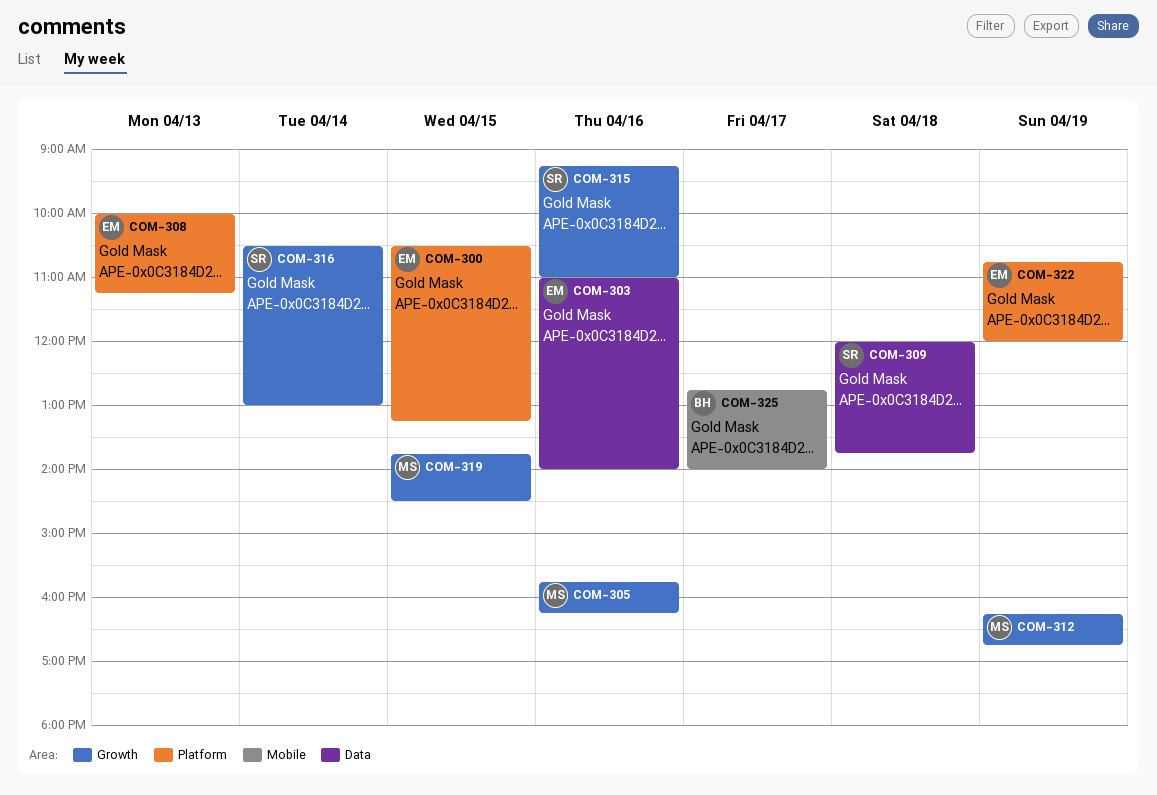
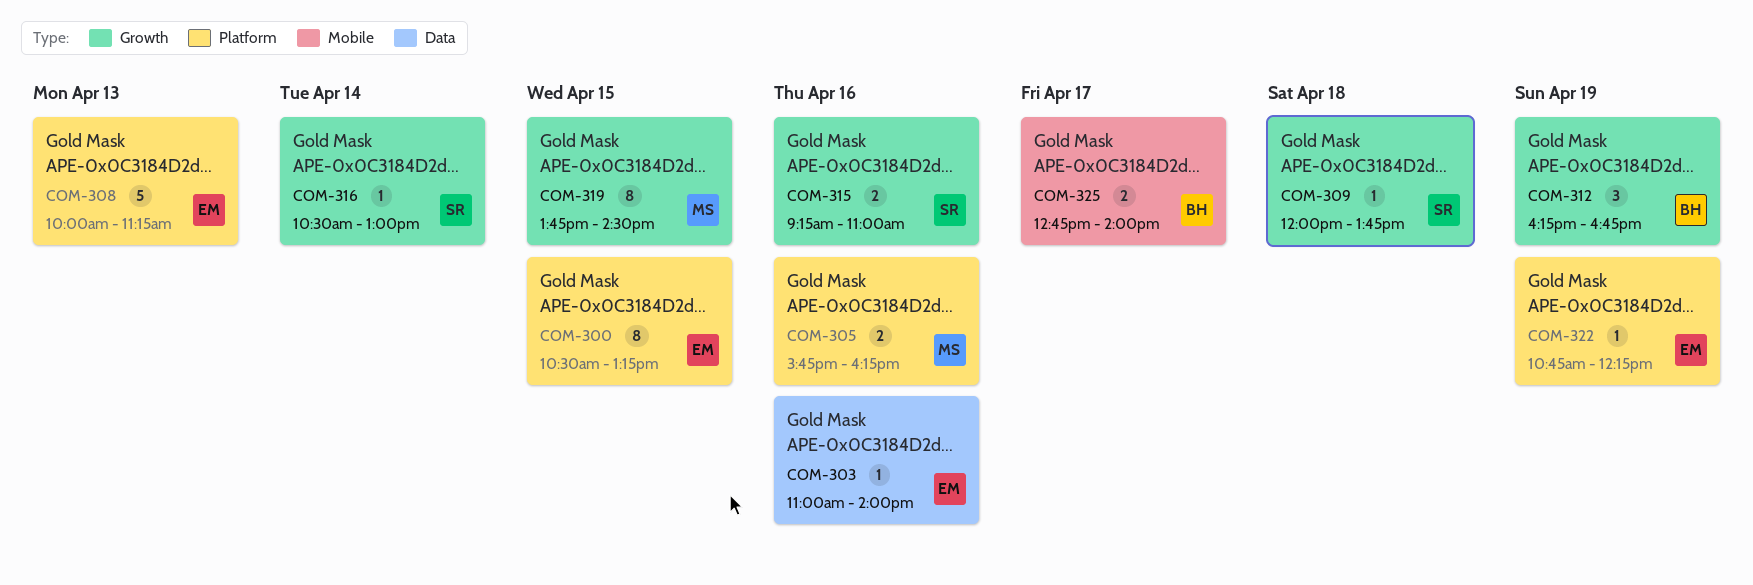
COM-305, label: Growth -> Platform
COM-309, label: Data -> Growth
COM-312, owner: MS -> BH
COM-322, ends: 12:00 -> 12:15

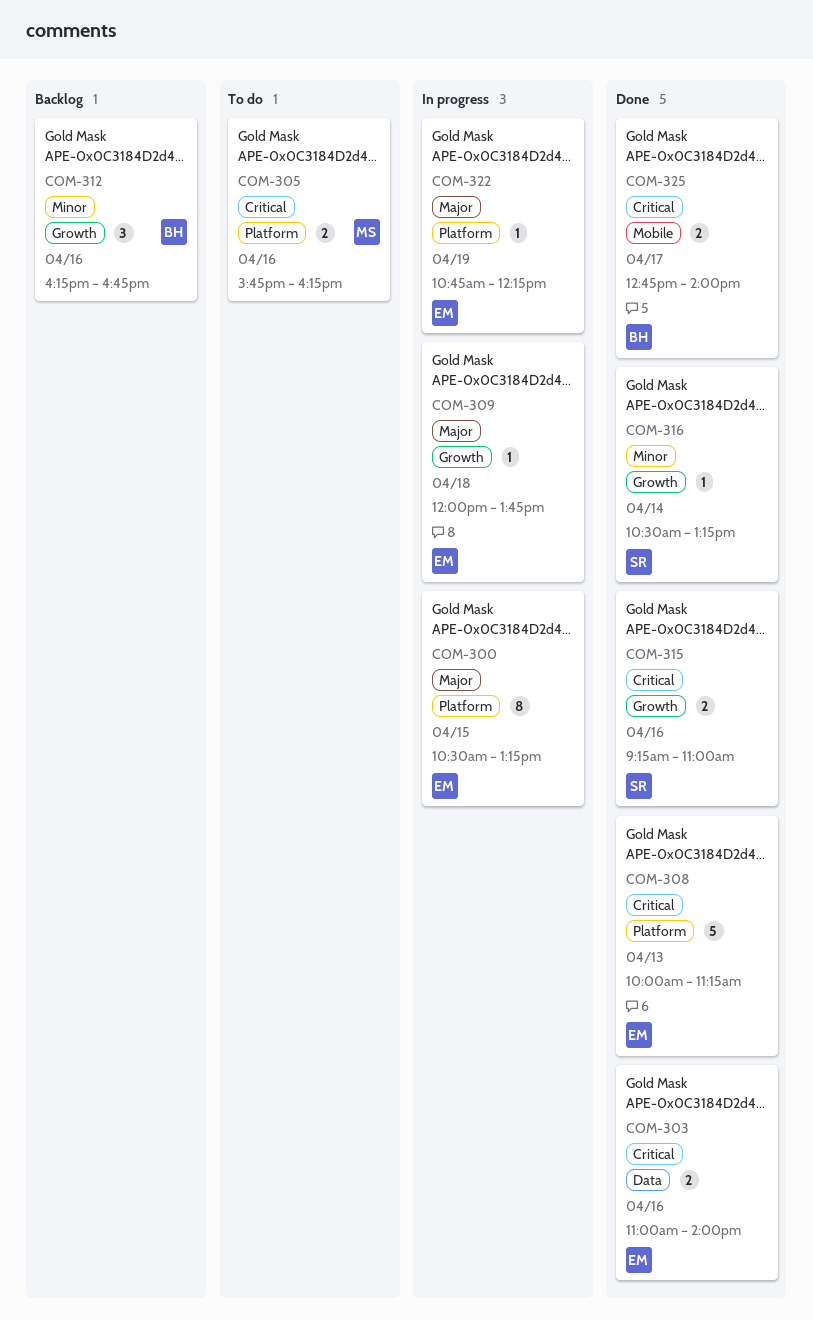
COM-303, estimate: 1 -> 2
COM-309, owner: SR -> EM
COM-312, day: Apr 19 -> Apr 16
COM-316, ends: 13:00 -> 13:15
COM-319: present -> none

